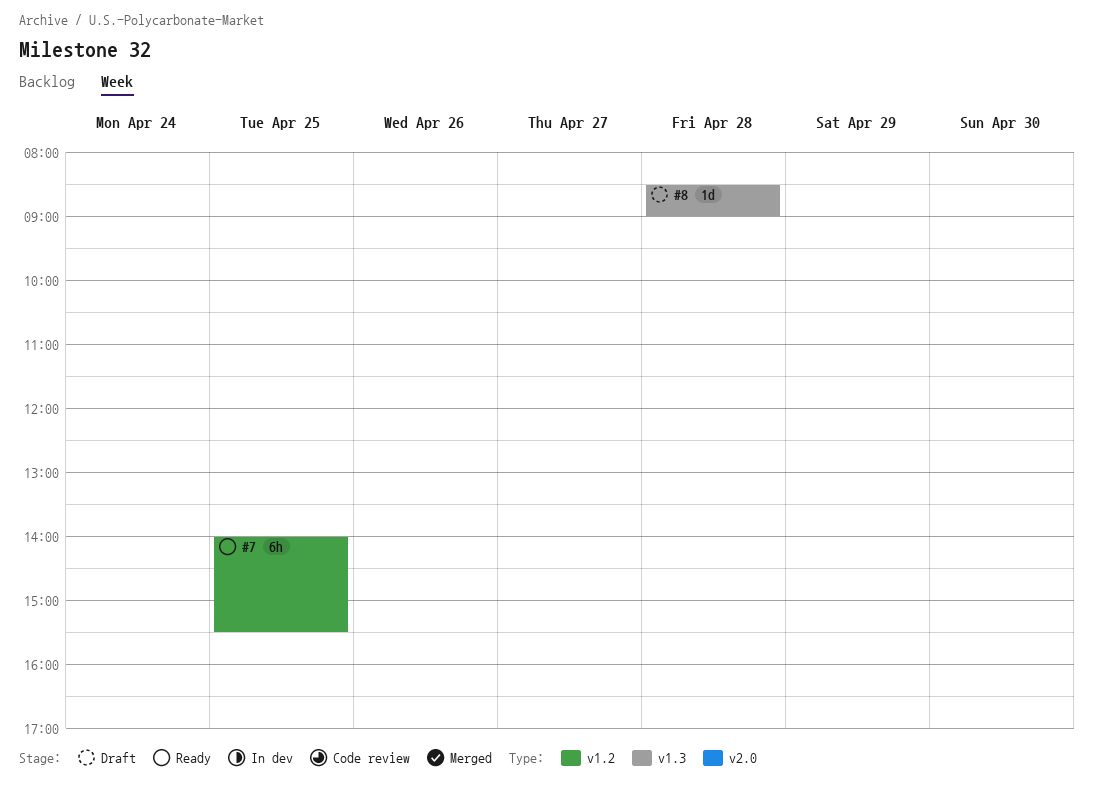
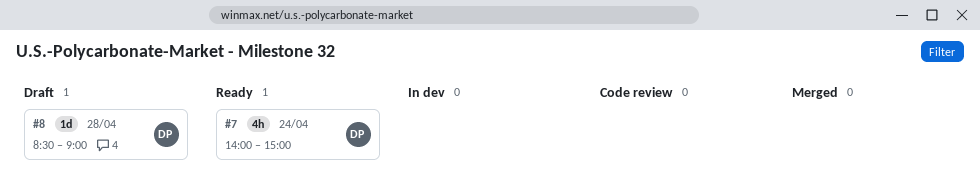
#7, estimate: 6h -> 4h
#7, day: Apr 25 -> Apr 24
#7, ends: 15:30 -> 15:00

